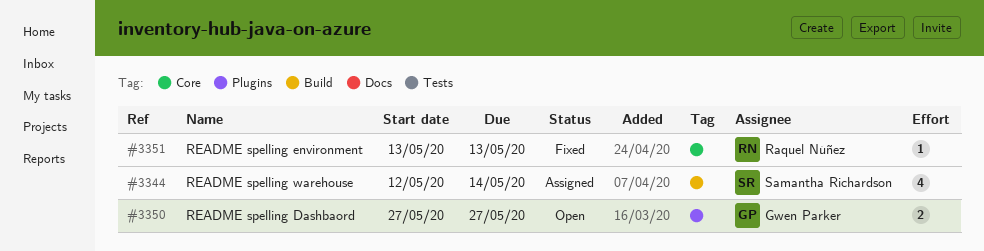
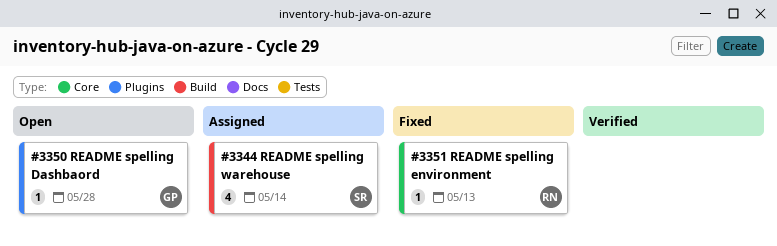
#3350, estimate: 2 -> 1
#3350, due: May 27 -> May 28

